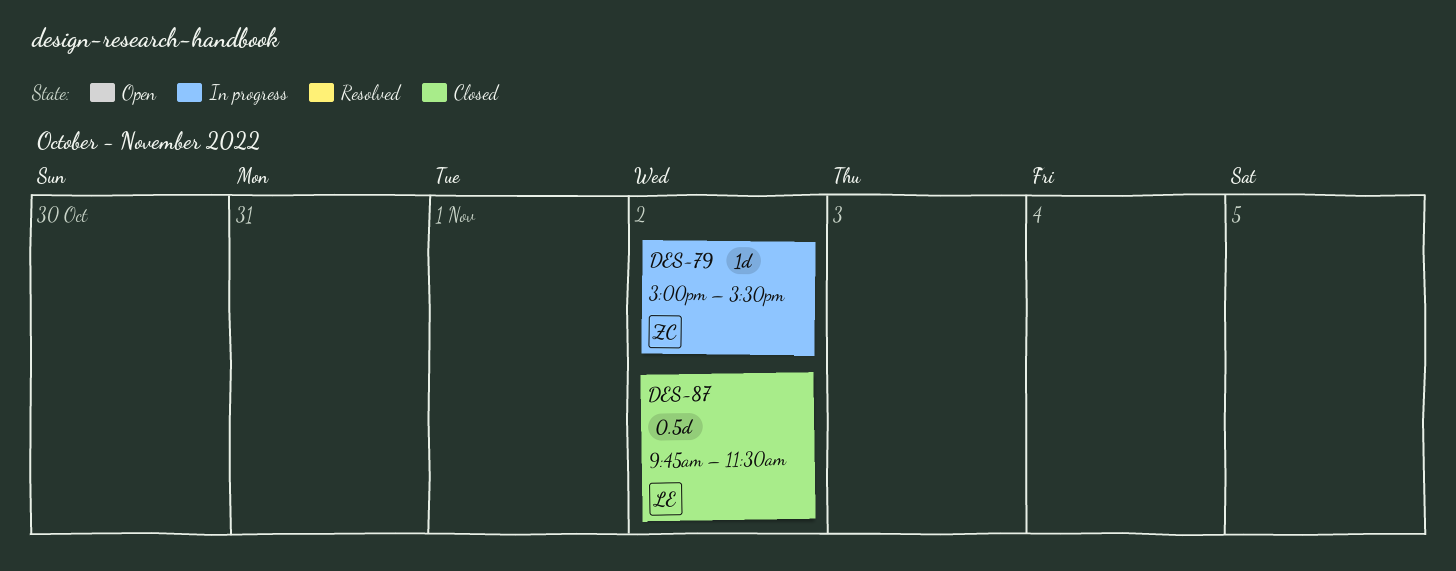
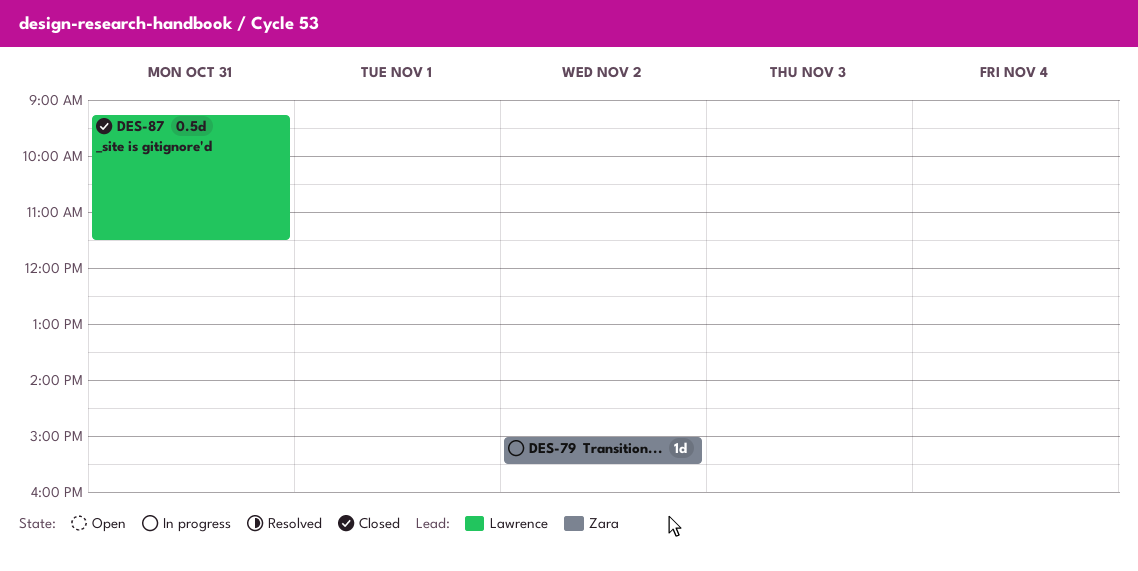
DES-87, day: Nov 2 -> Oct 31
DES-87, begins: 09:45 -> 09:15

